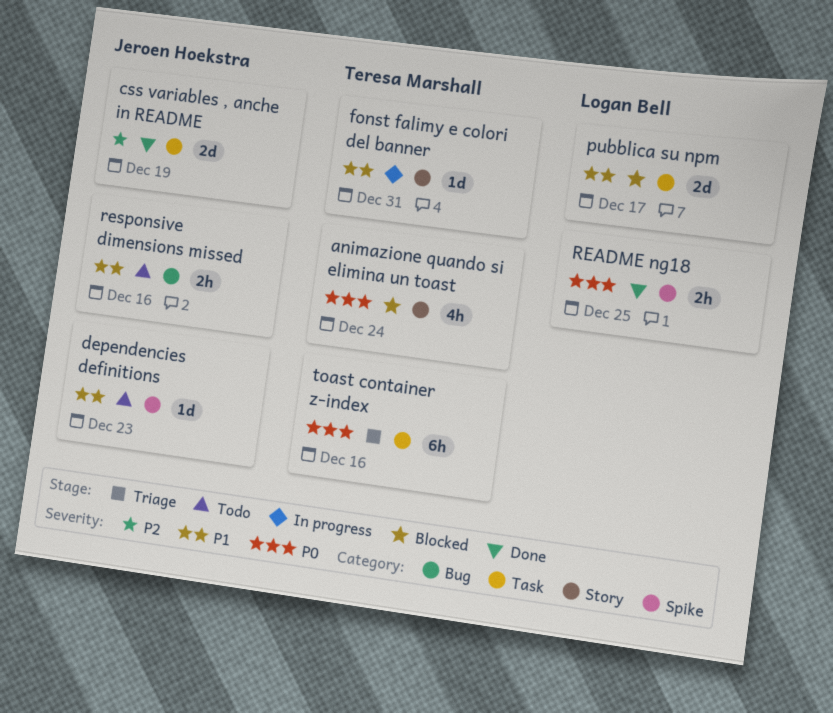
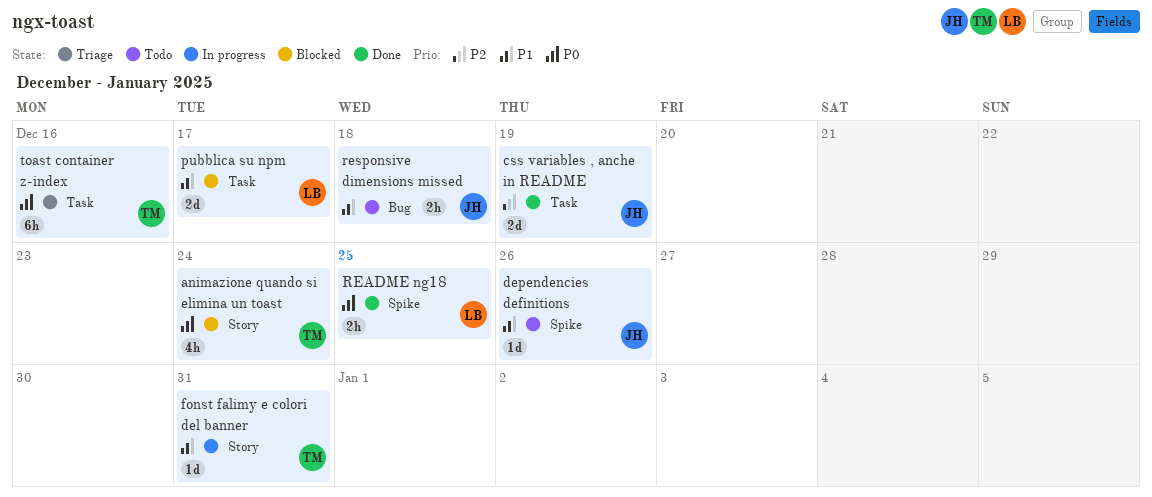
dependencies definitions, due: Dec 23 -> Dec 26
responsive dimensions missed, due: Dec 16 -> Dec 18

